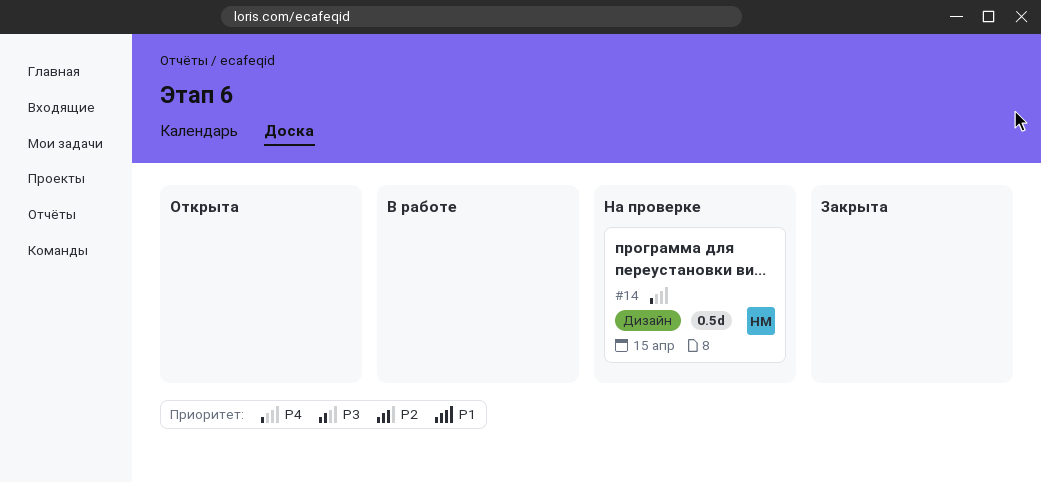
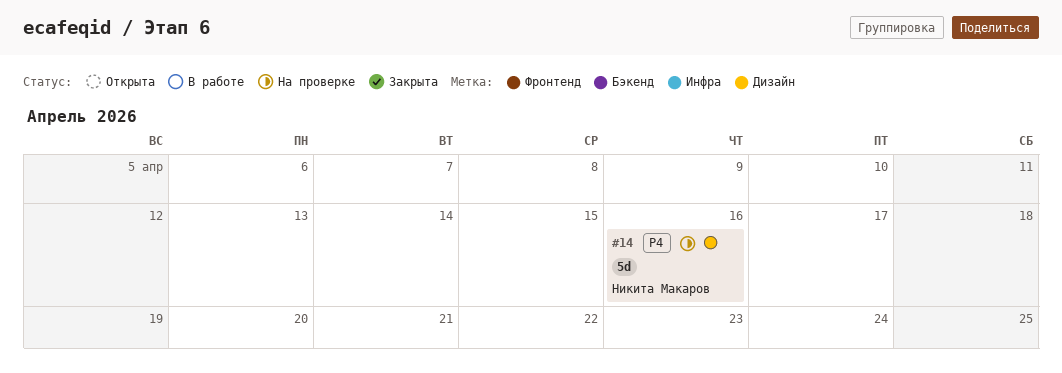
#14, estimate: 0.5d -> 5d
#14, due: Apr 15 -> Apr 16

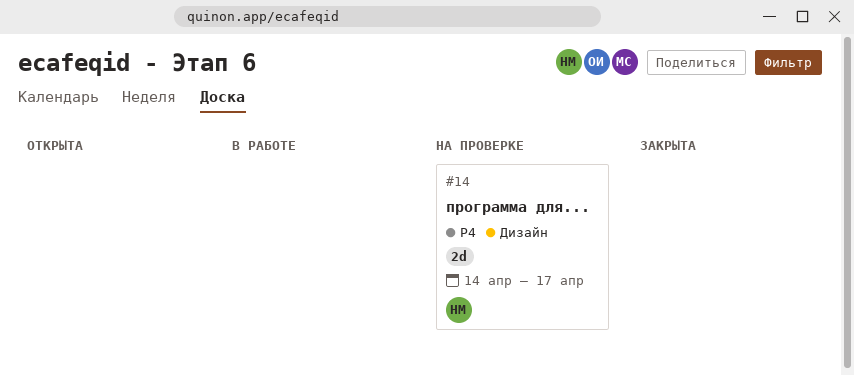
#14, estimate: 5d -> 2d
#14, due: Apr 16 -> Apr 17

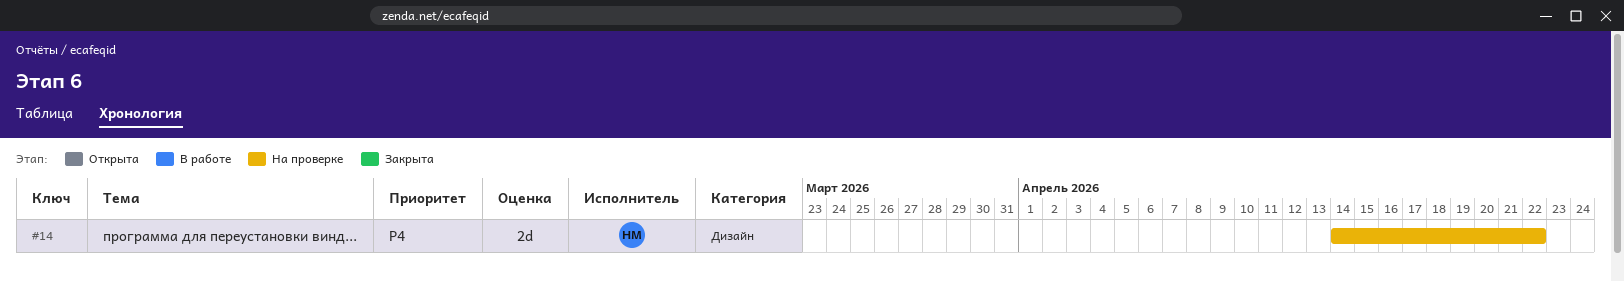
#14, due: Apr 17 -> Apr 22

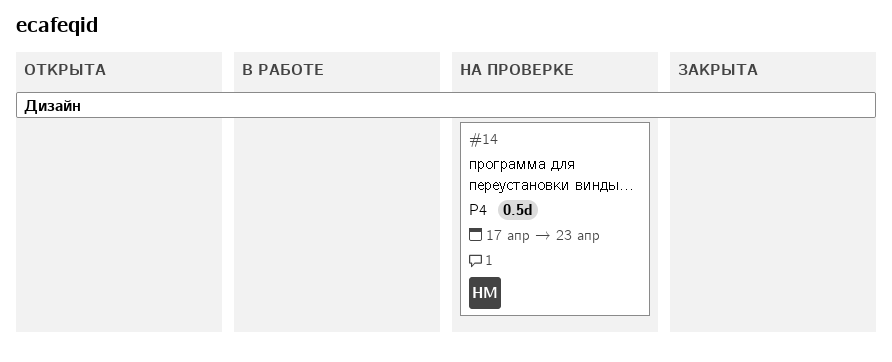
#14, estimate: 2d -> 0.5d
#14, start: Apr 14 -> Apr 17
#14, due: Apr 22 -> Apr 23

